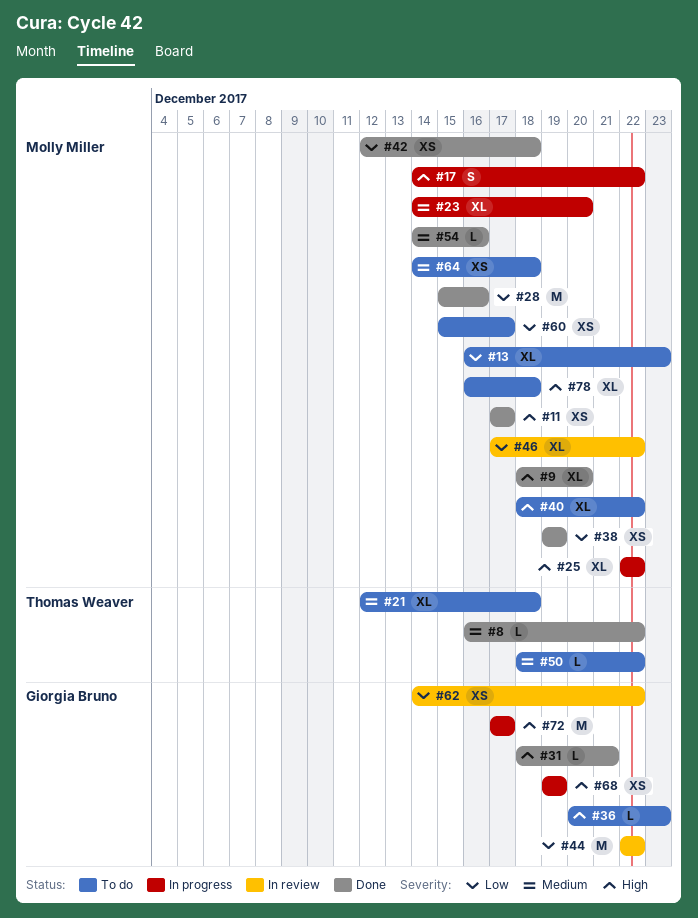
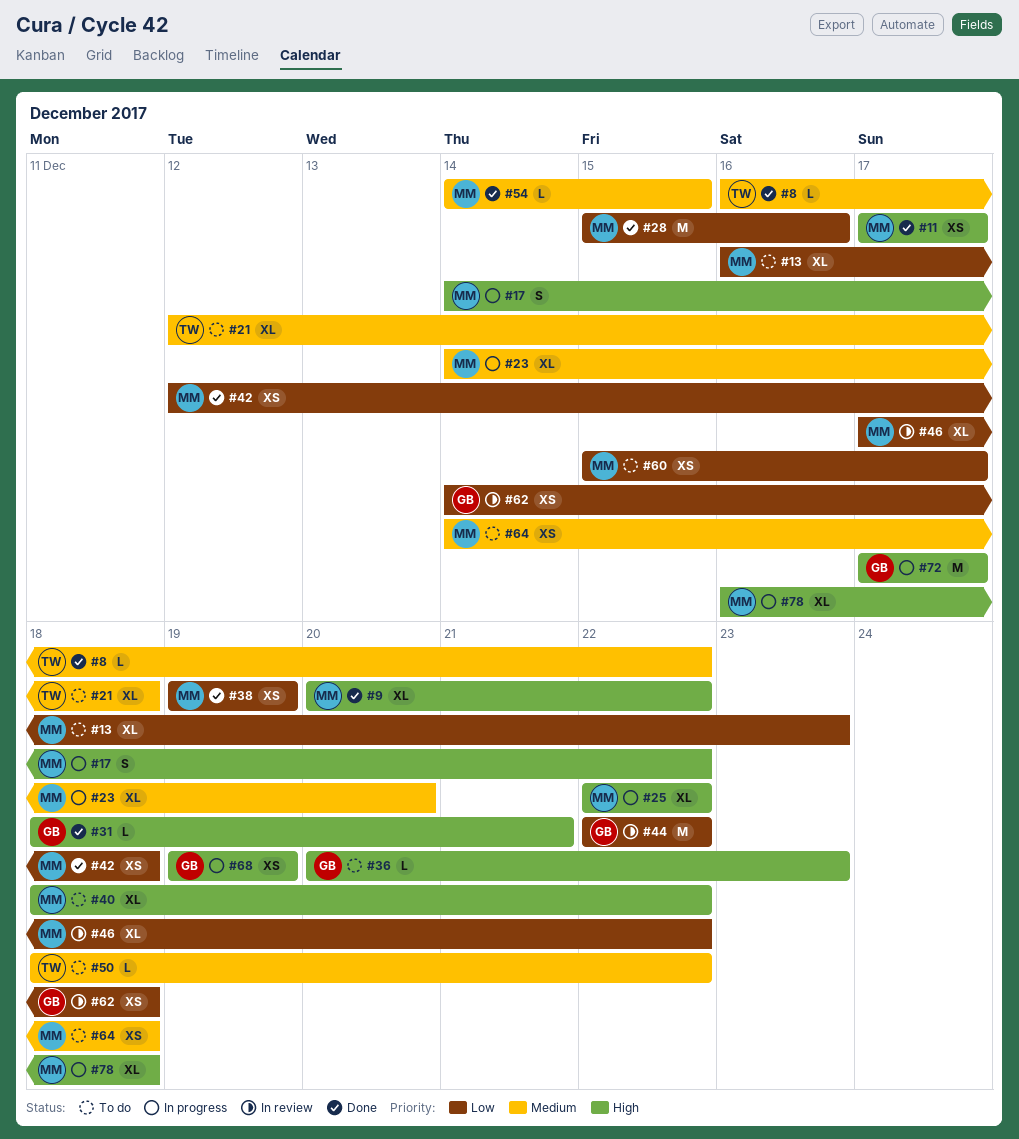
#9, start: Dec 18 -> Dec 20
#9, due: Dec 20 -> Dec 22
#54, due: Dec 16 -> Dec 15
#62, due: Dec 22 -> Dec 18
#78, status: To do -> In progress

